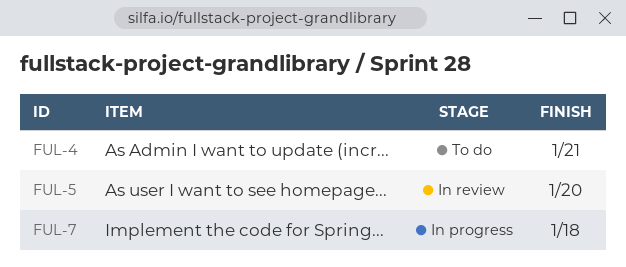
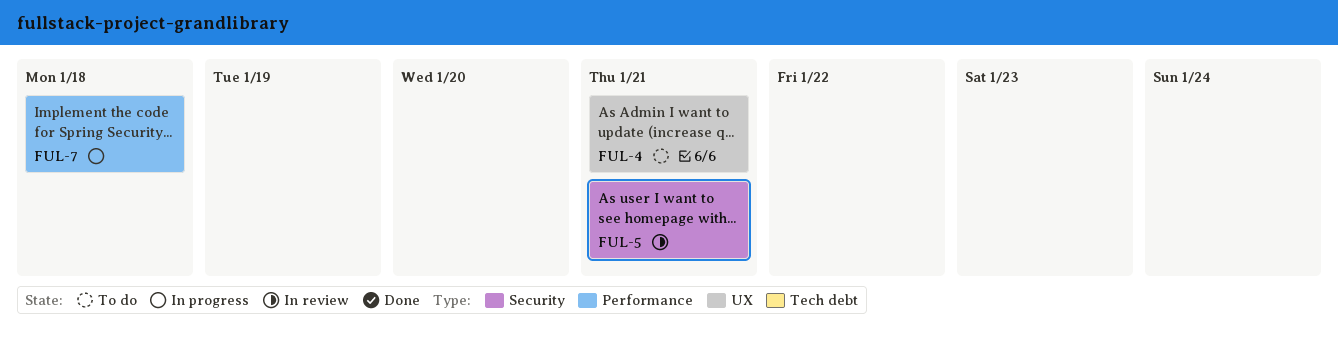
FUL-5, due: Jan 20 -> Jan 21

